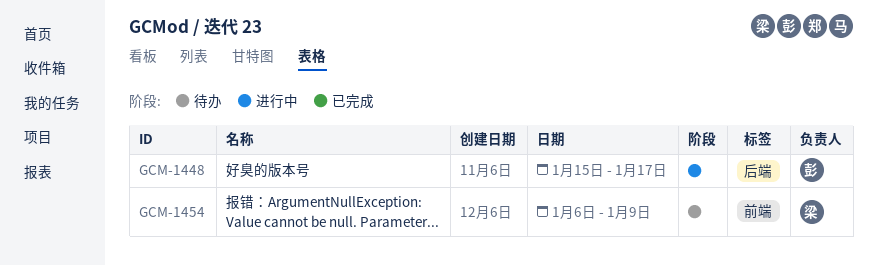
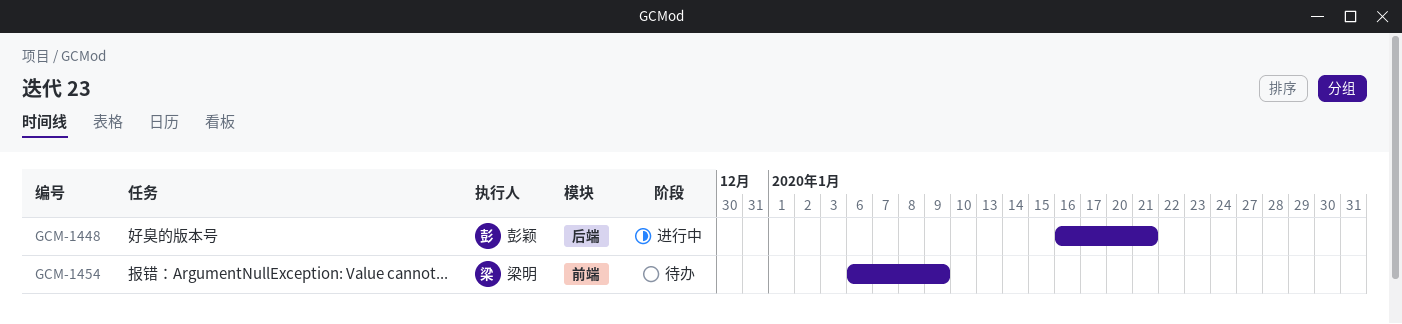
GCM-1448, start: Jan 15 -> Jan 16
GCM-1448, due: Jan 17 -> Jan 21

